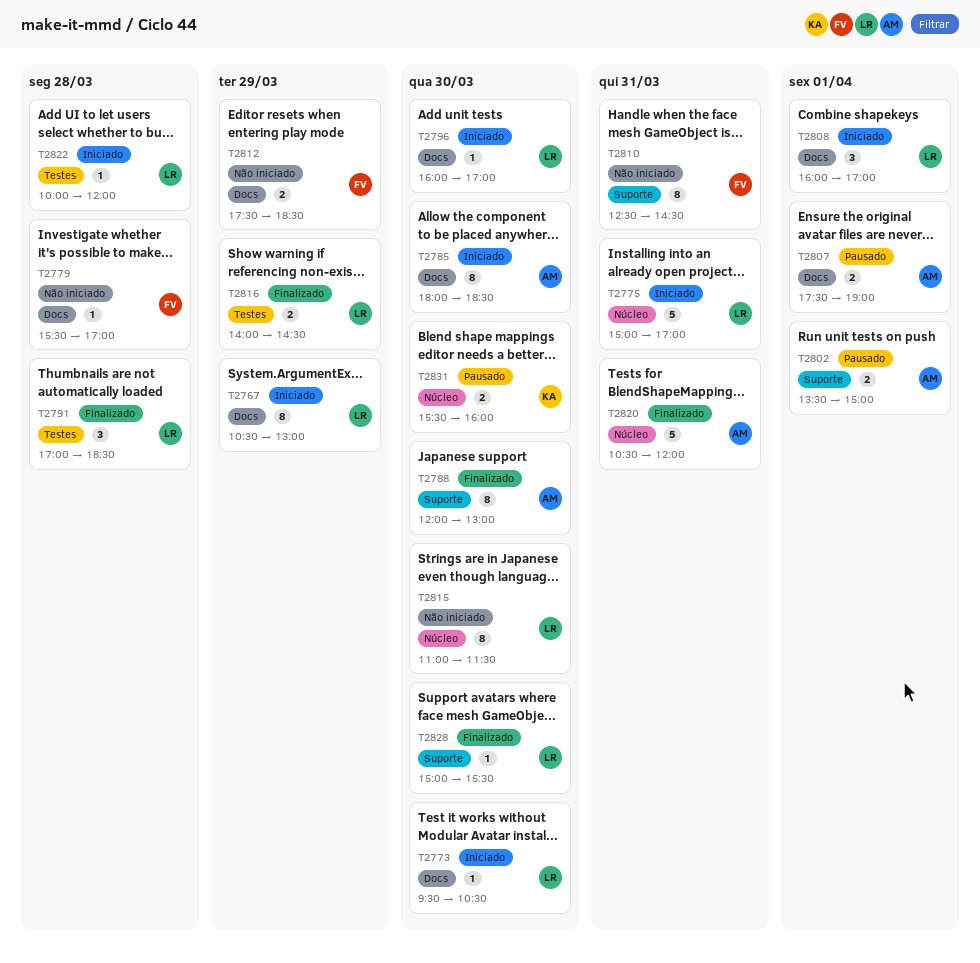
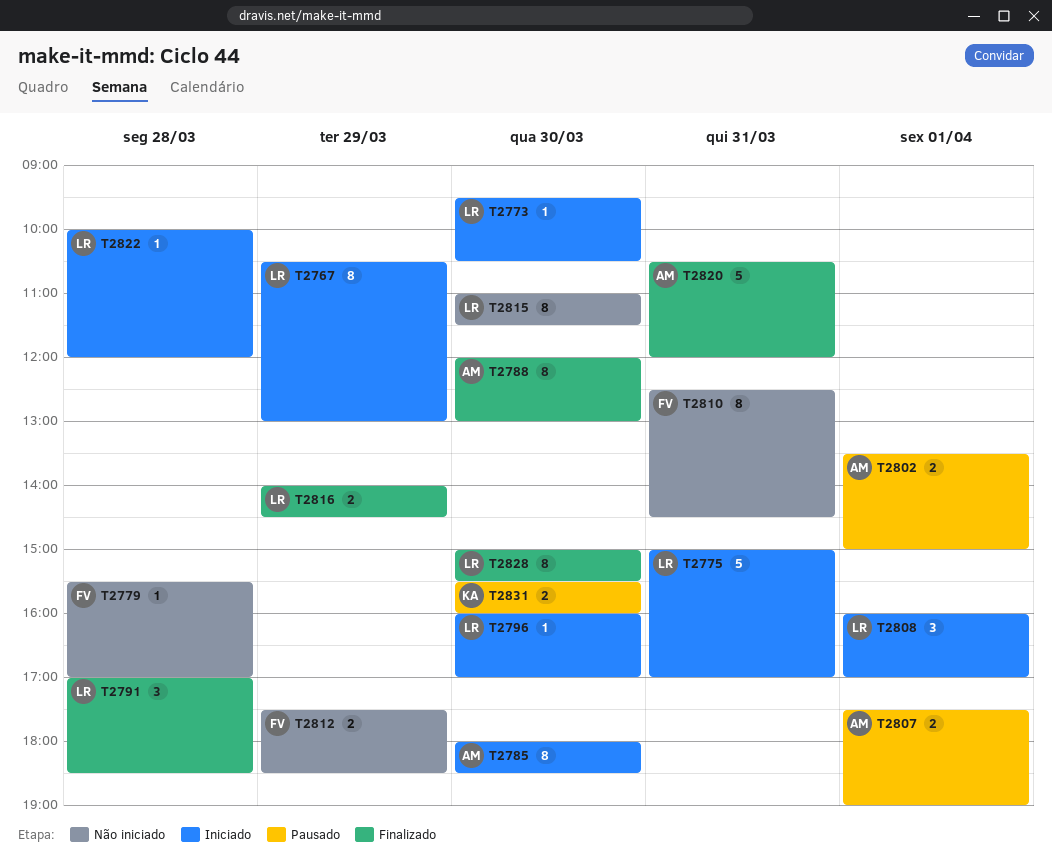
T2828, estimate: 1 -> 8

